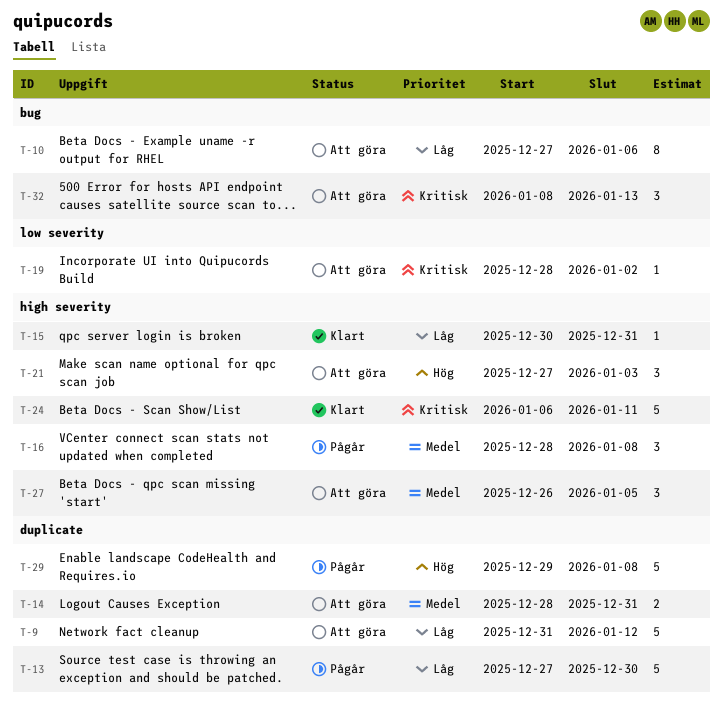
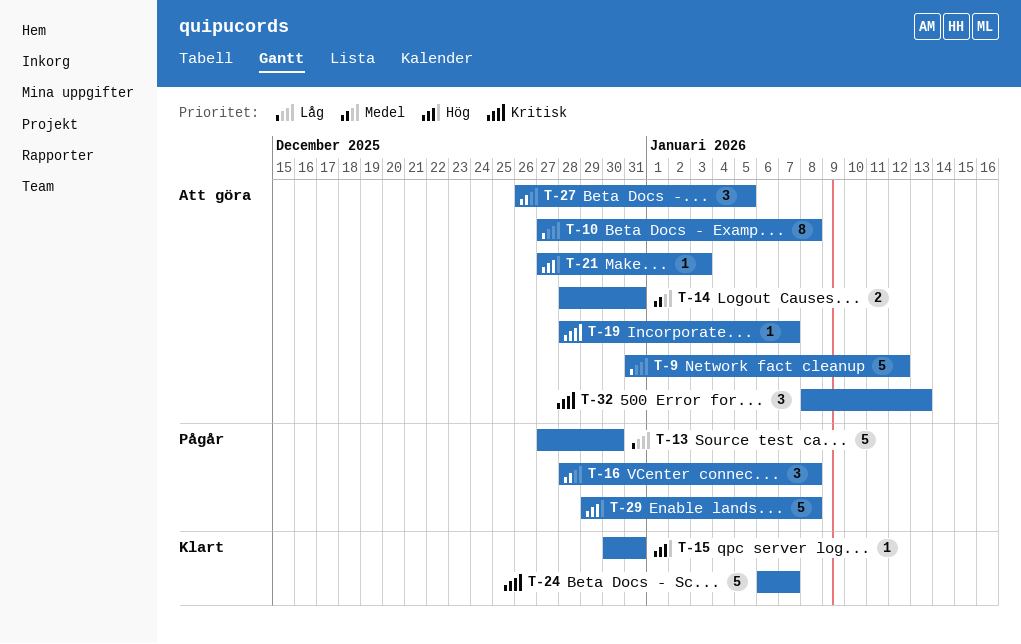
T-10, due: Jan 6 -> Jan 8
T-15, priority: Låg -> Hög
T-19, due: Jan 2 -> Jan 7
T-21, estimate: 3 -> 1
T-24, due: Jan 11 -> Jan 7

